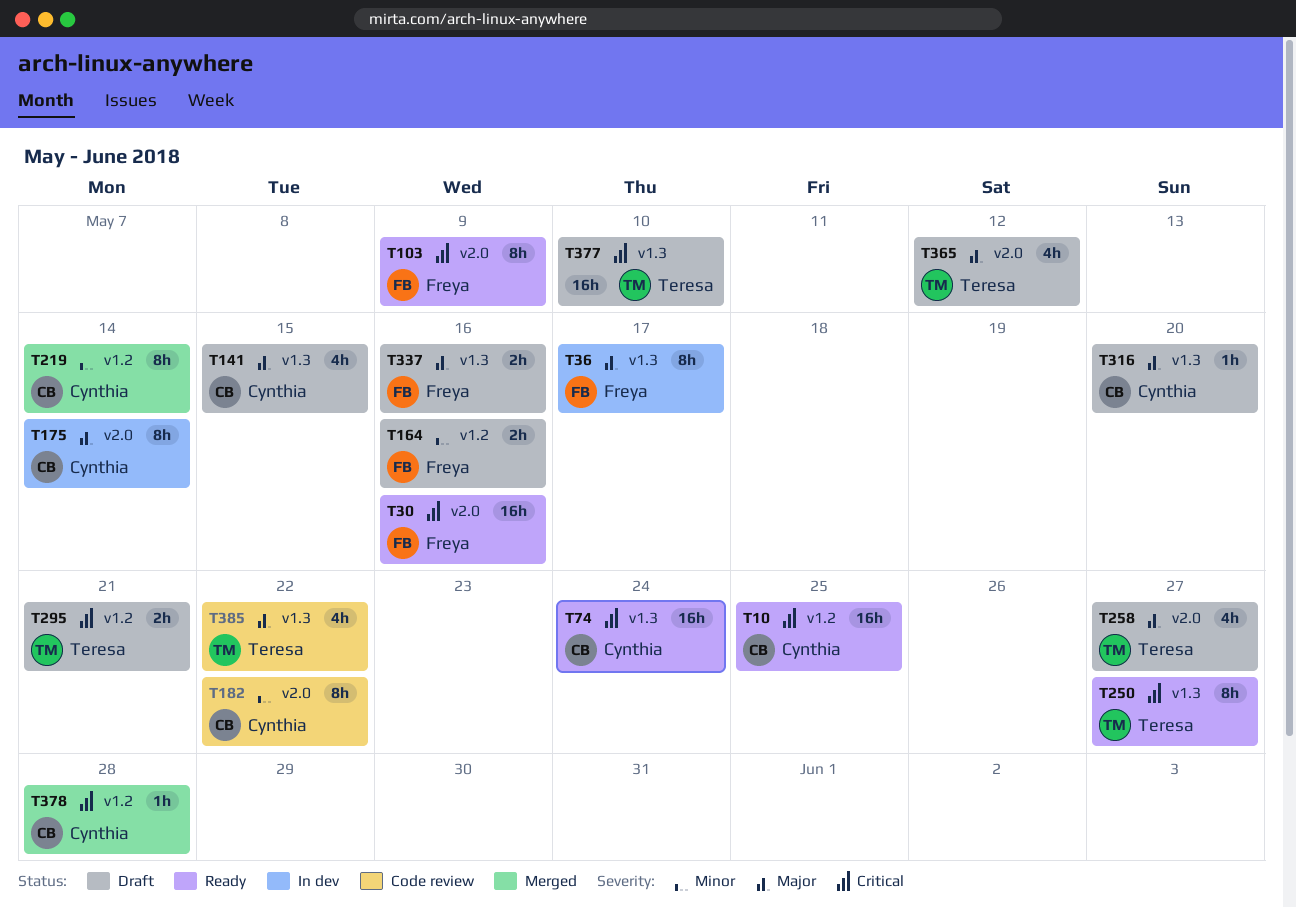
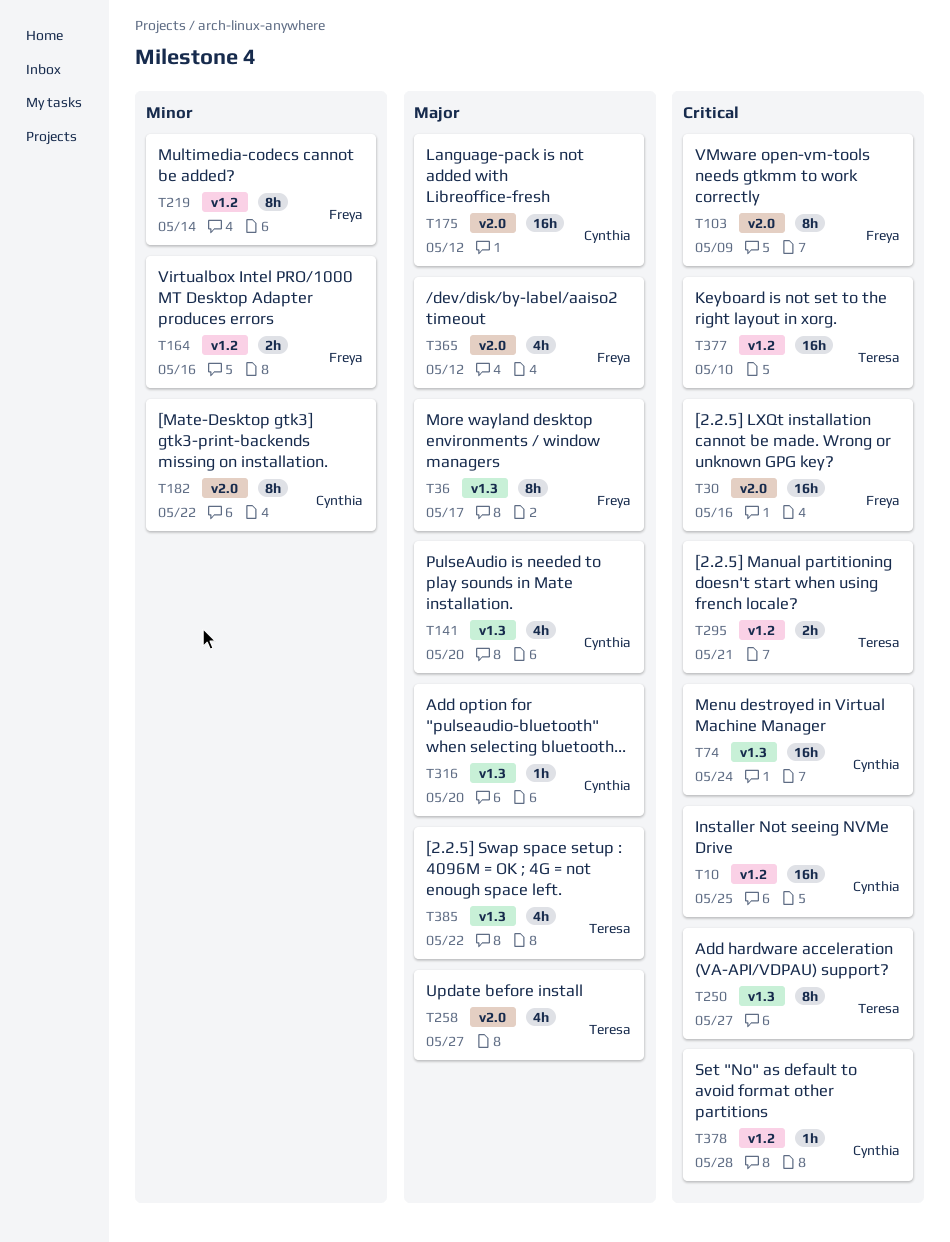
T141, due: May 15 -> May 20
T175, estimate: 8h -> 16h
T175, due: May 14 -> May 12
T219, owner: Cynthia -> Freya
T337: present -> none
T365, owner: Teresa -> Freya
T377, label: v1.3 -> v1.2

